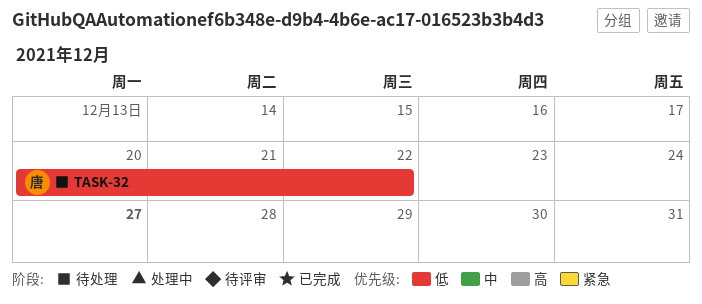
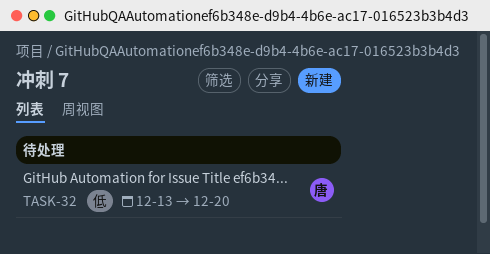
TASK-32, start: Dec 20 -> Dec 13
TASK-32, due: Dec 22 -> Dec 20

